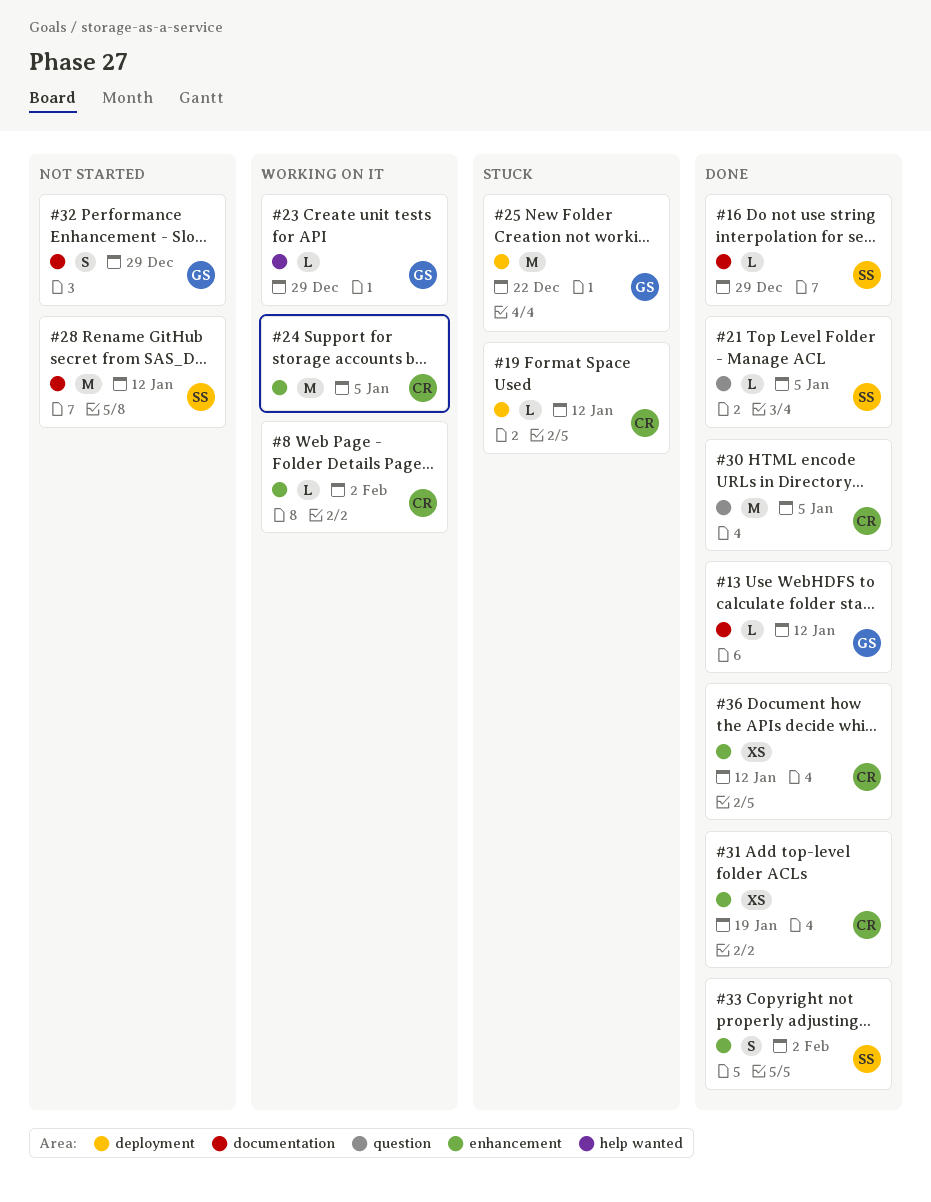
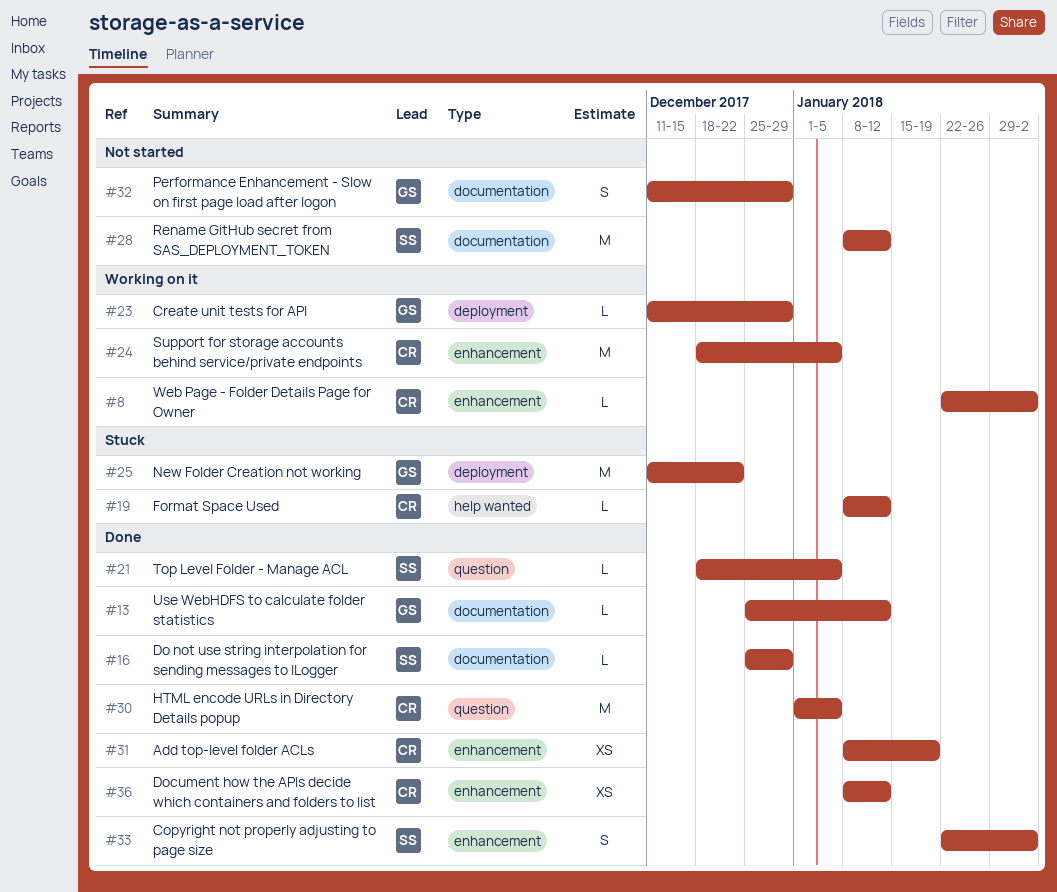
#19, label: deployment -> help wanted
#23, label: help wanted -> deployment

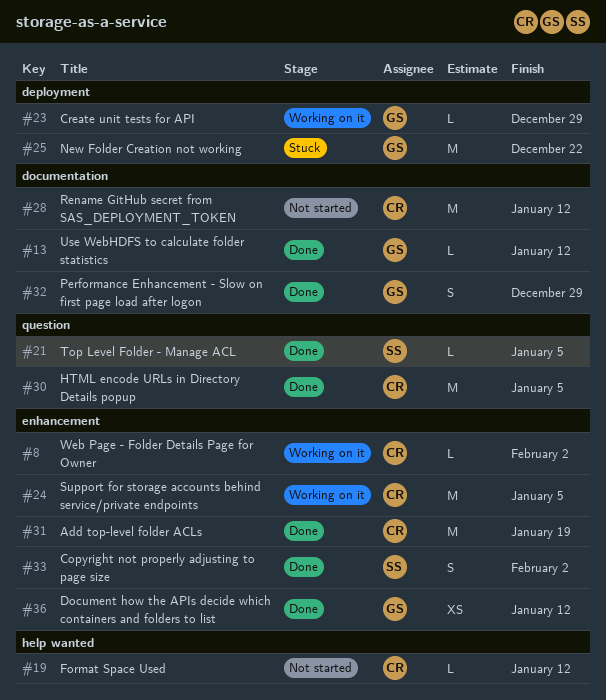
#16: present -> none
#19, status: Stuck -> Not started
#28, owner: SS -> CR
#31, estimate: XS -> M
#32, status: Not started -> Done
#36, owner: CR -> GS

